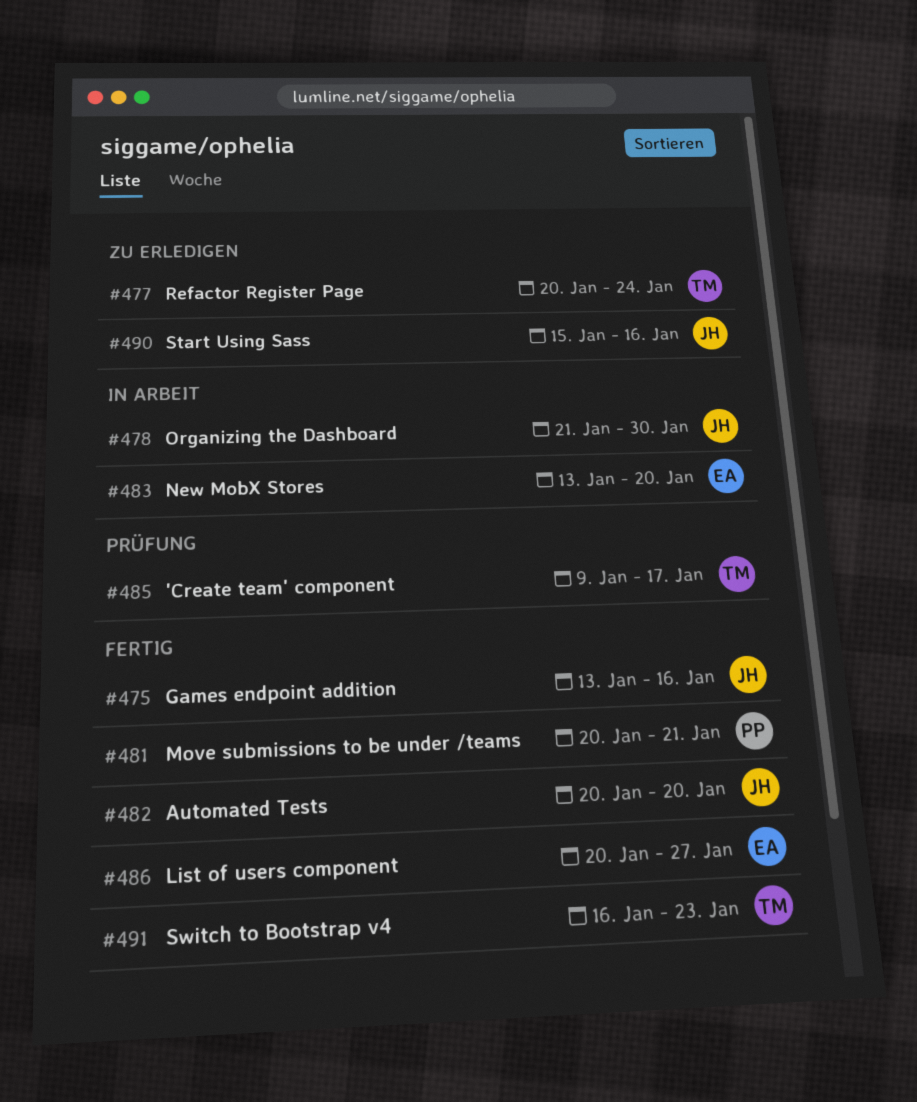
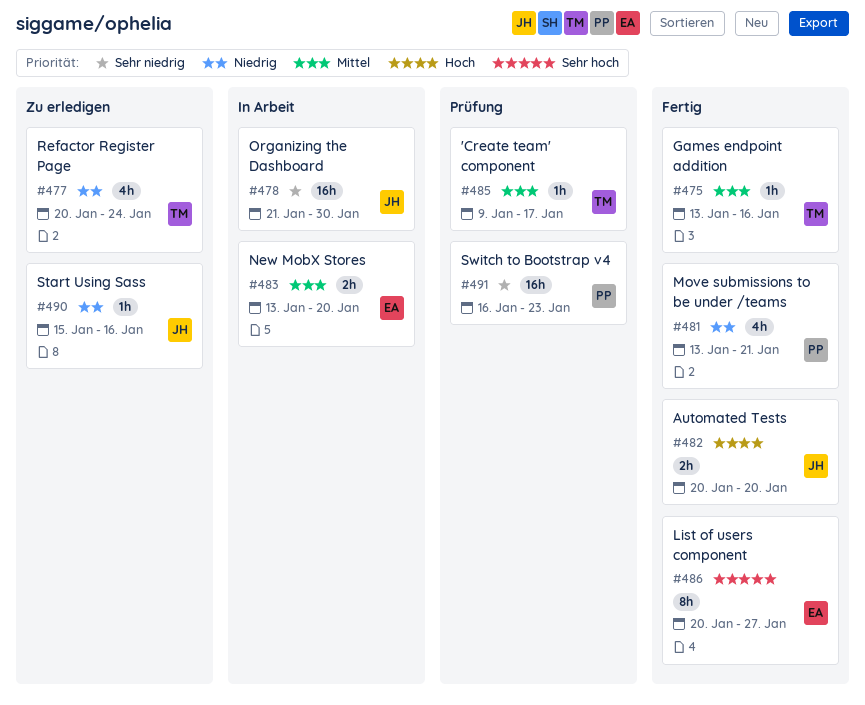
#475, owner: JH -> TM
#481, start: Jan 20 -> Jan 13
#491, status: Fertig -> Prüfung
#491, owner: TM -> PP

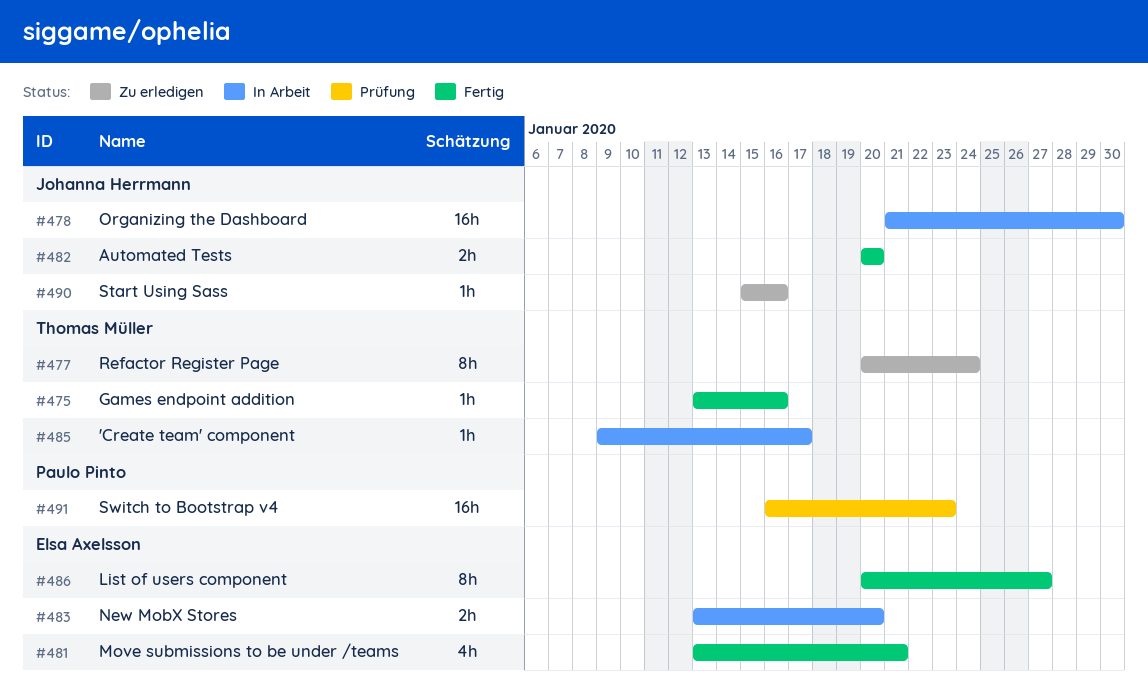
#477, estimate: 4h -> 8h
#481, owner: Paulo Pinto -> Elsa Axelsson
#485, status: Prüfung -> In Arbeit

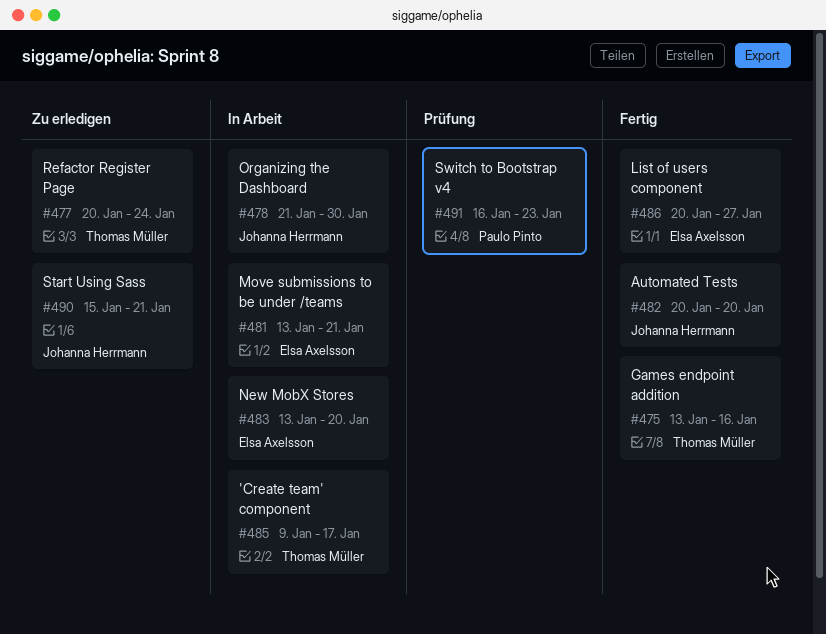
#481, status: Fertig -> In Arbeit
#490, due: Jan 16 -> Jan 21

